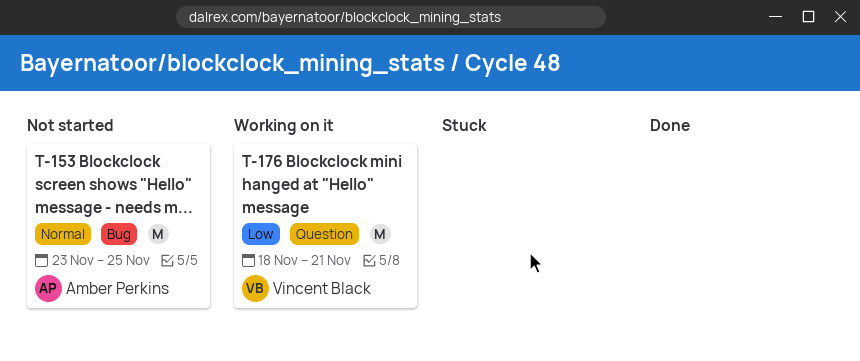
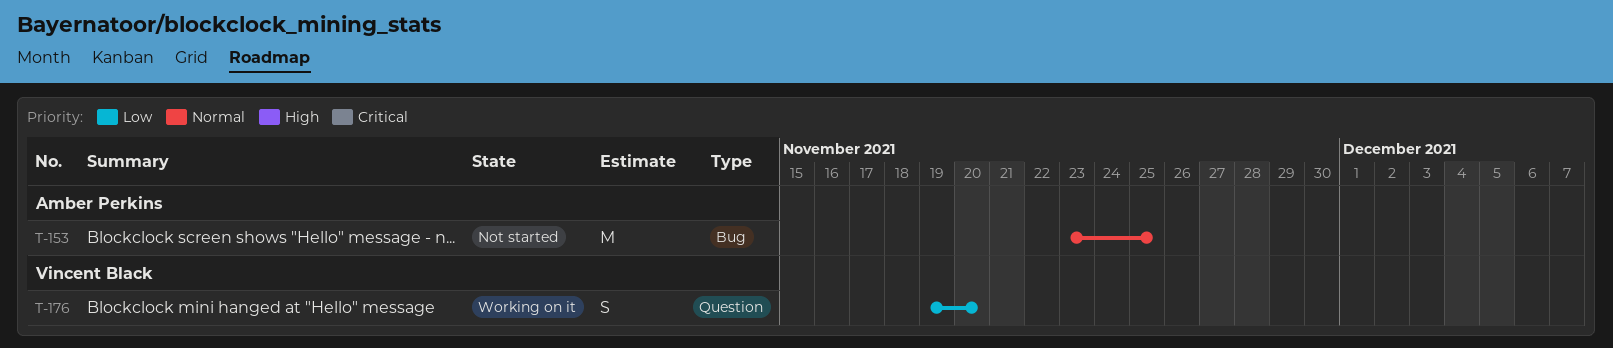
T-176, estimate: M -> S
T-176, start: Nov 18 -> Nov 19
T-176, due: Nov 21 -> Nov 20

